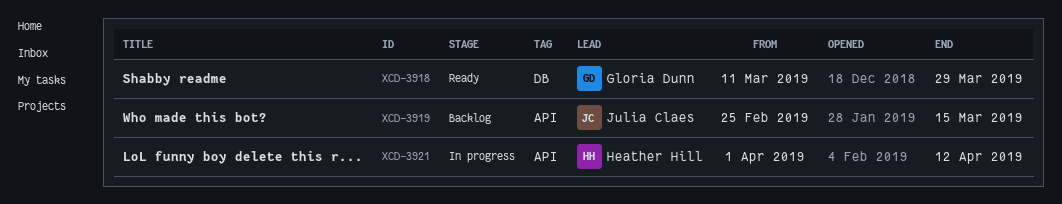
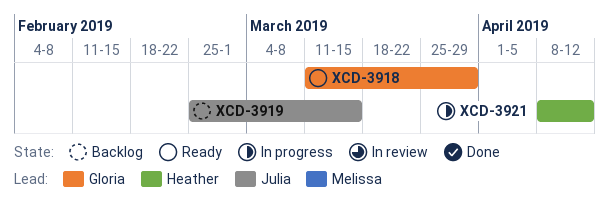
XCD-3921, start: Apr 1 -> Apr 8

